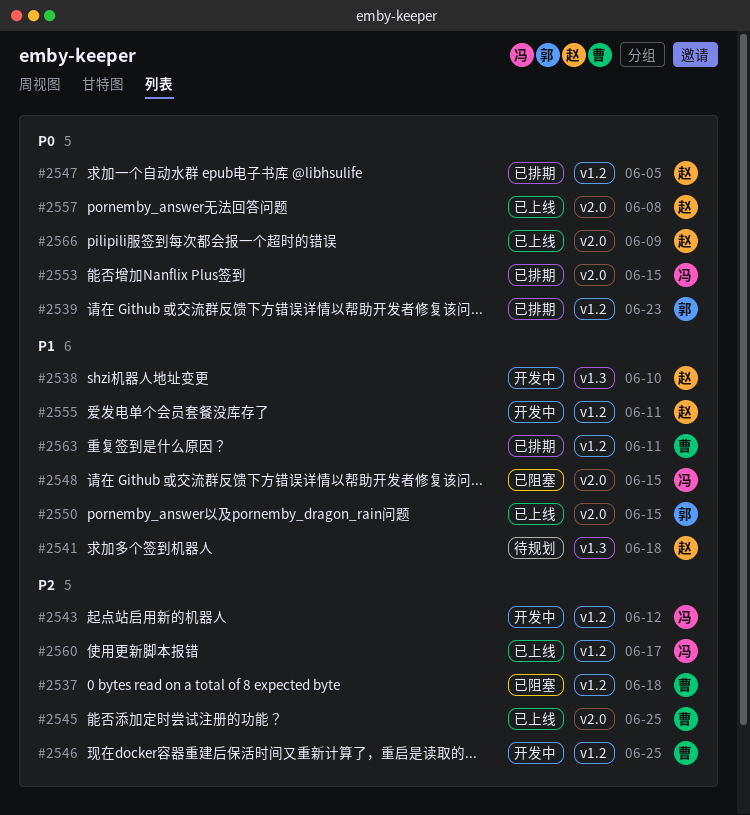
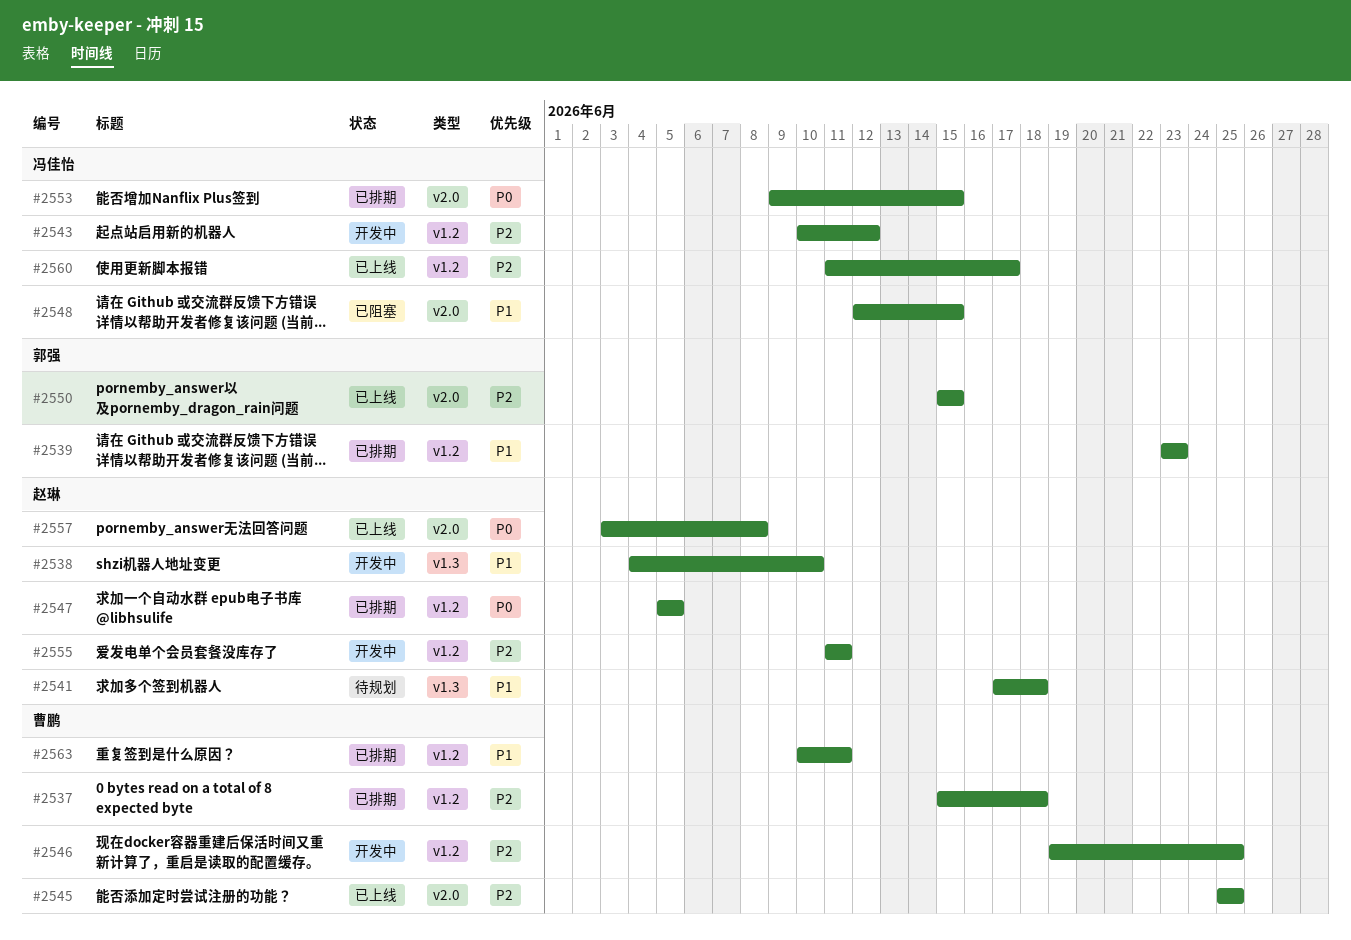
#2537, status: 已阻塞 -> 已排期
#2539, priority: P0 -> P1
#2550, priority: P1 -> P2
#2555, priority: P1 -> P2
#2566: present -> none

